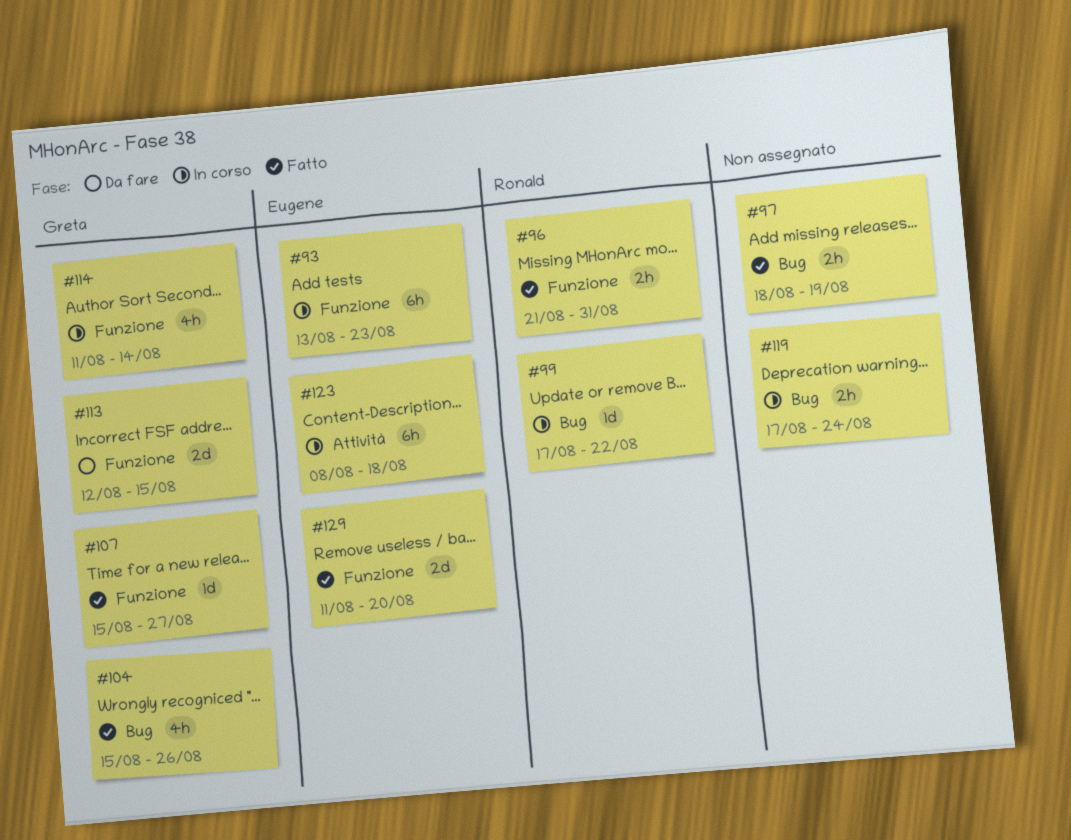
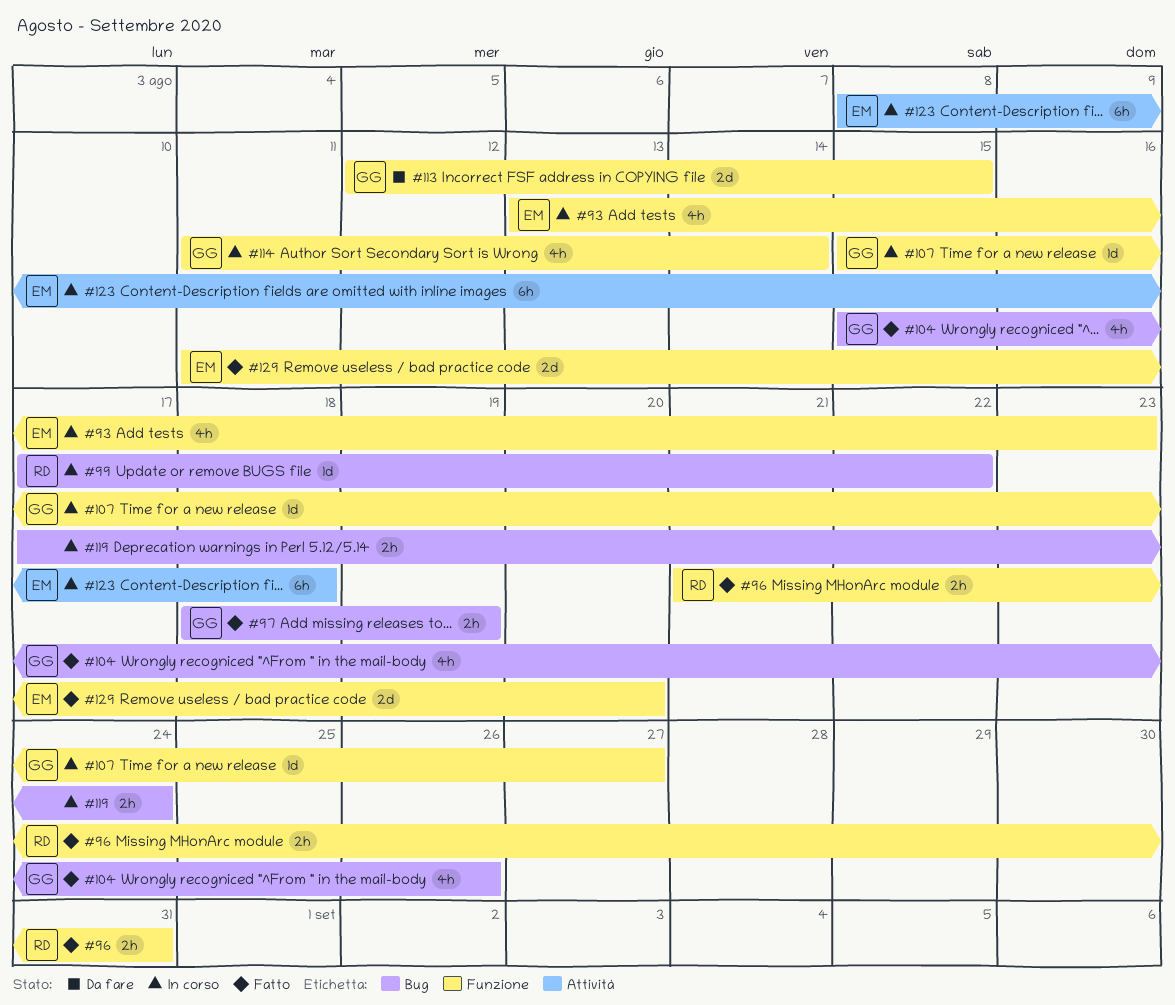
#93, estimate: 6h -> 4h
#97, owner: none -> Greta
#107, status: Fatto -> In corso

